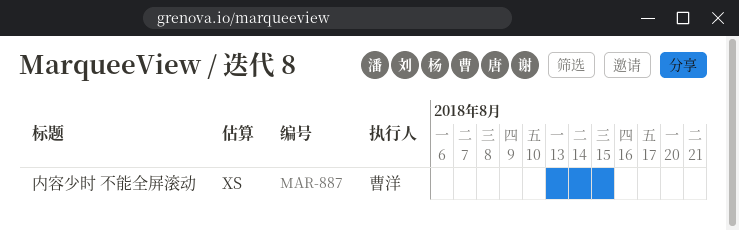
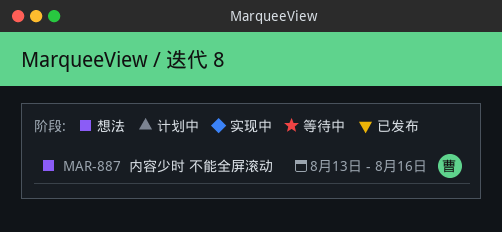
MAR-887, due: Aug 15 -> Aug 16

